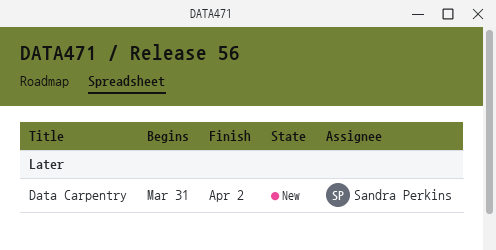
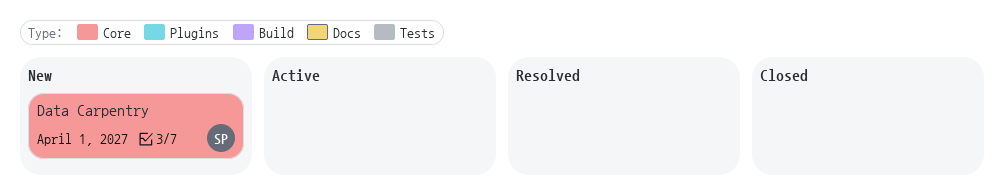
Data Carpentry, due: Apr 2 -> Apr 1

